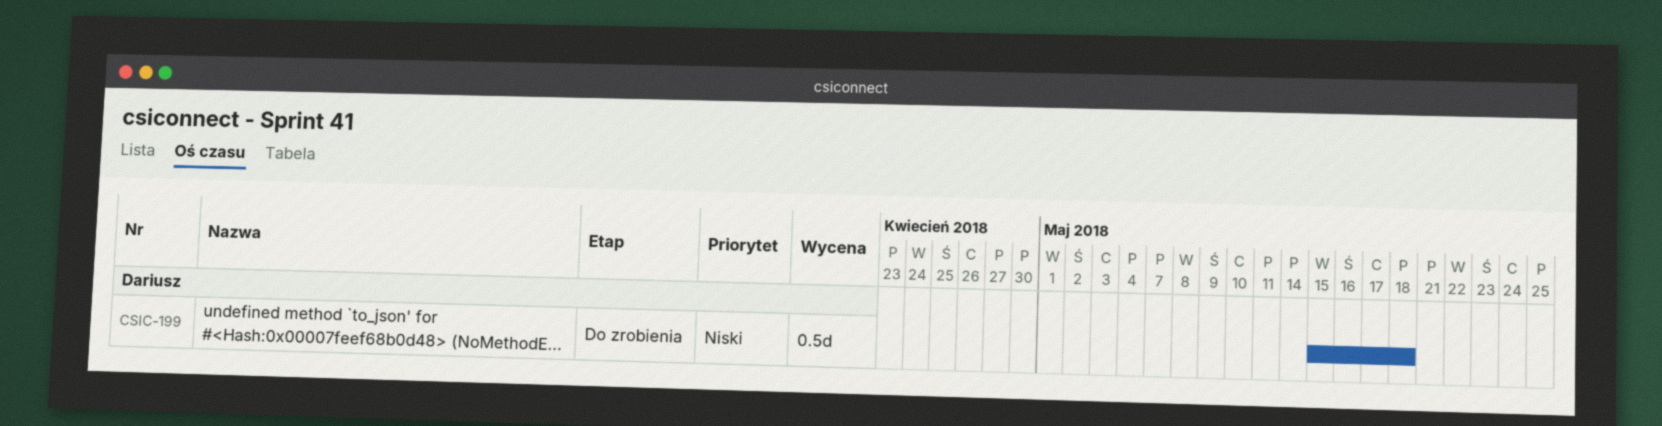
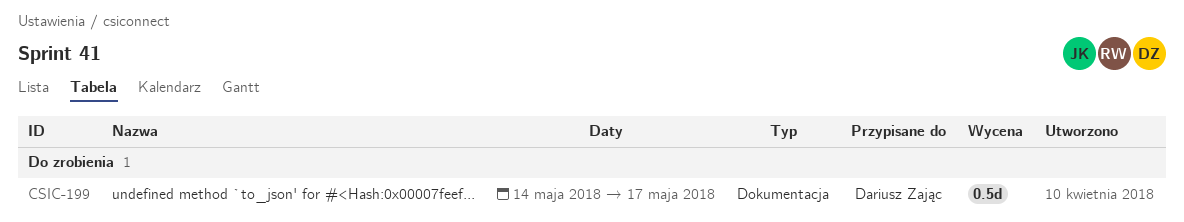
CSIC-199, start: May 15 -> May 14
CSIC-199, due: May 18 -> May 17

